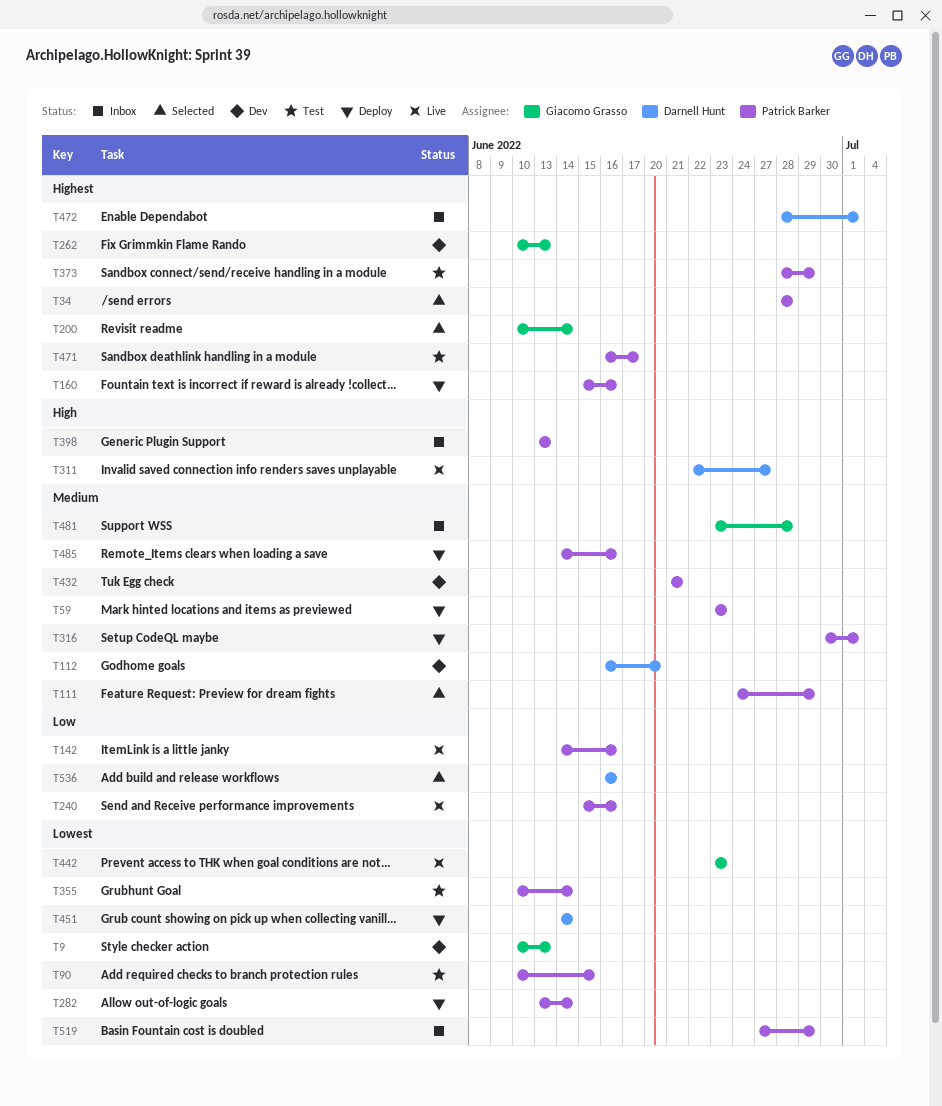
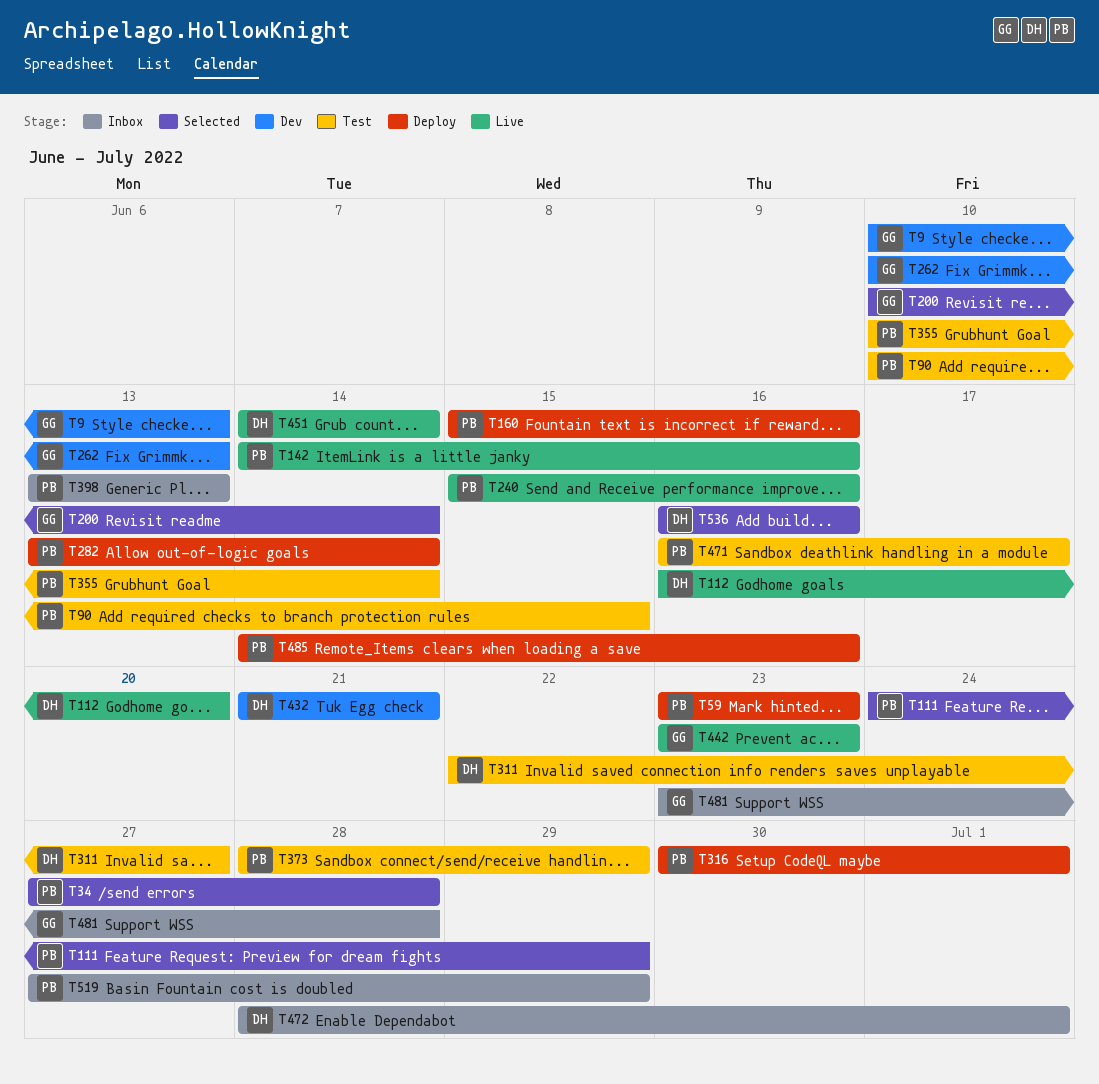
T34, start: Jun 28 -> Jun 27
T112, status: Dev -> Live
T311, status: Live -> Test
T432, owner: Patrick Barker -> Darnell Hunt
T451, status: Deploy -> Live

